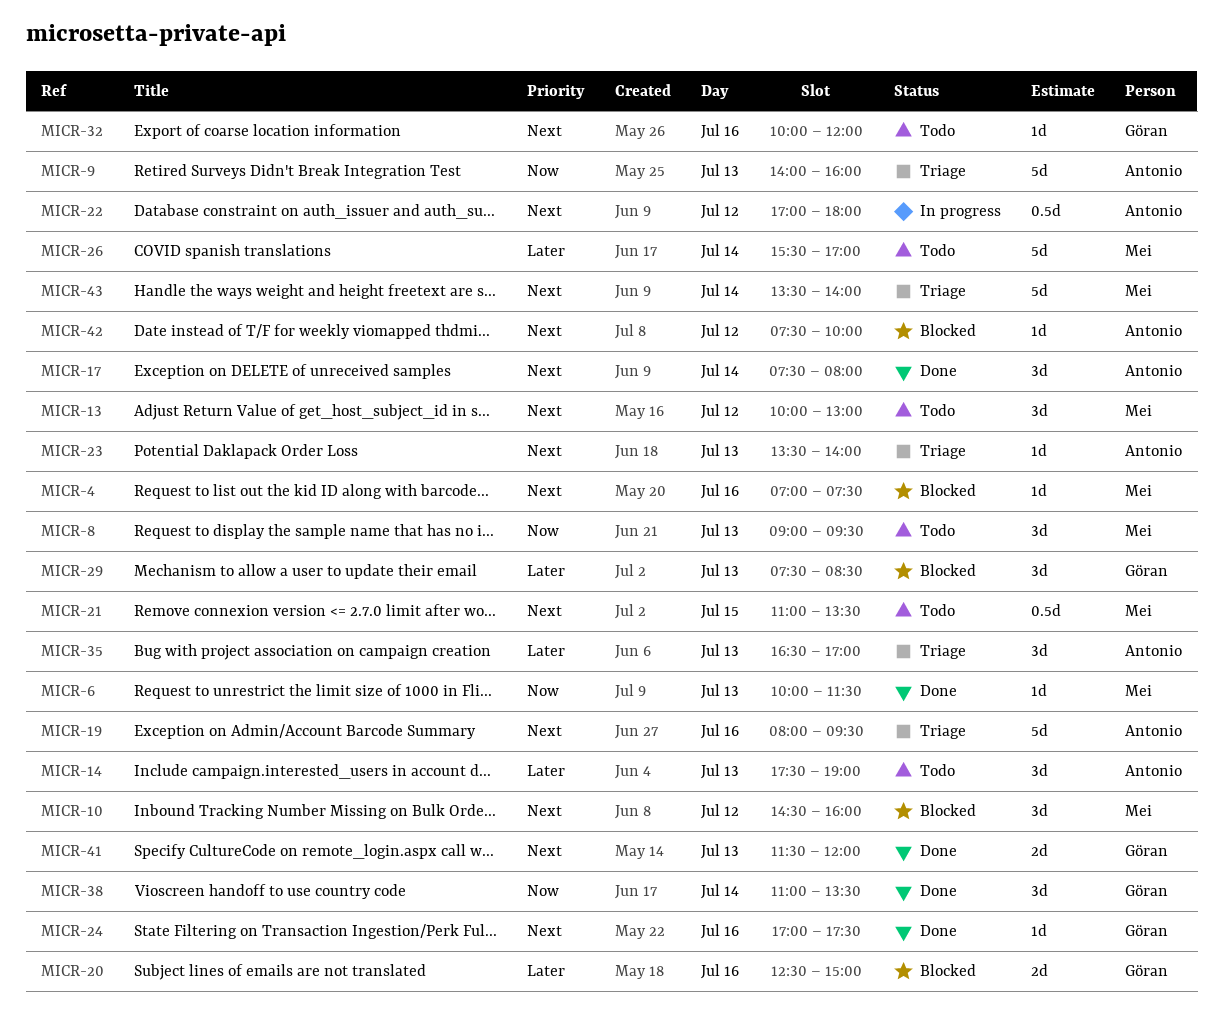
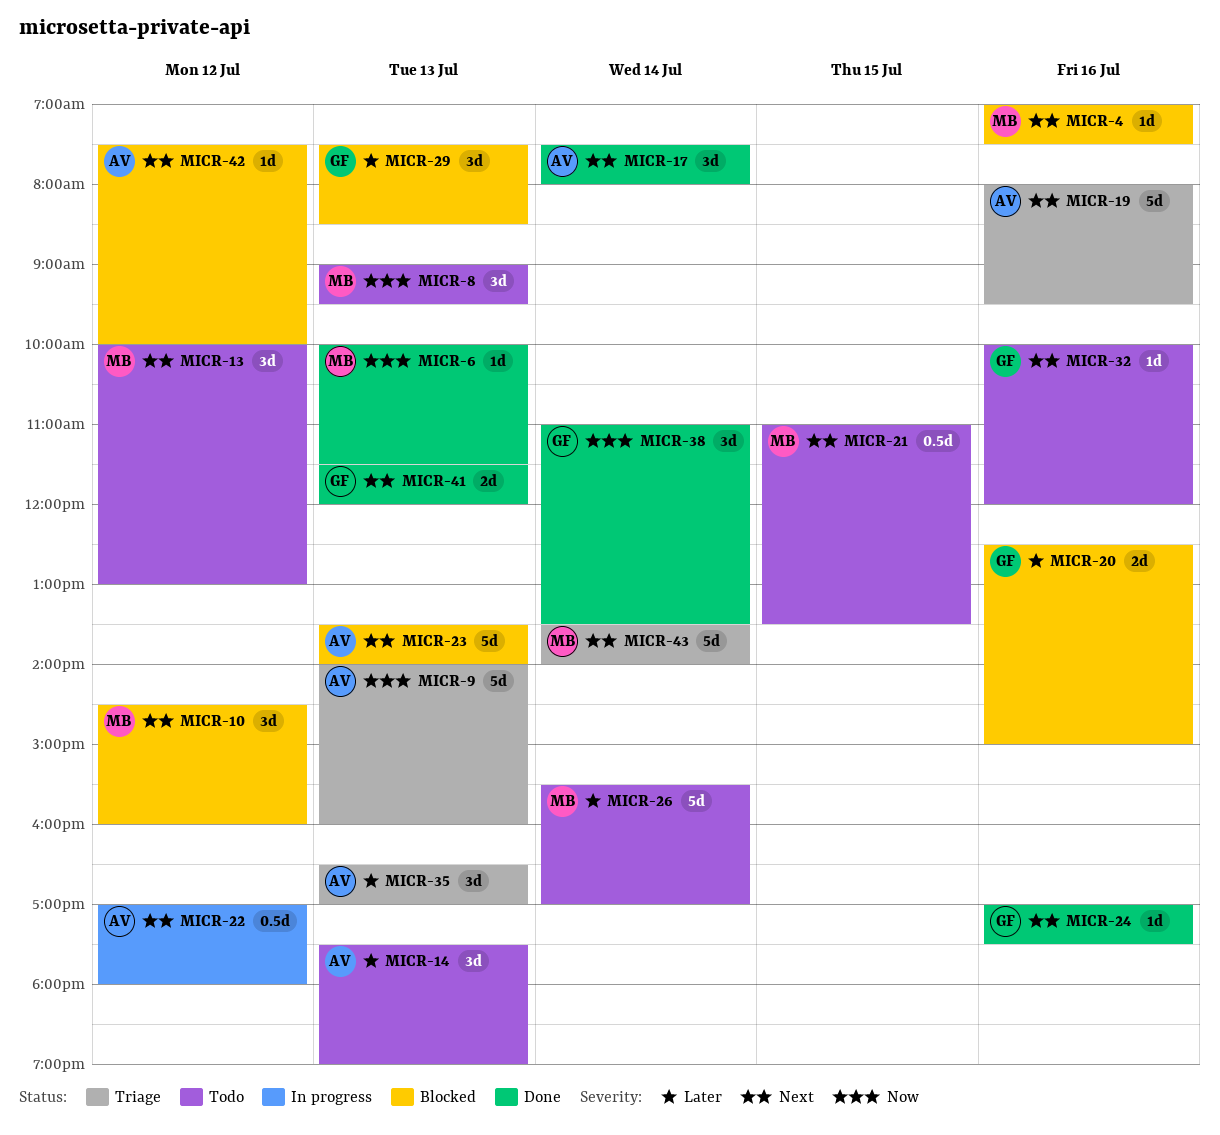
MICR-23, status: Triage -> Blocked
MICR-23, estimate: 1d -> 5d

